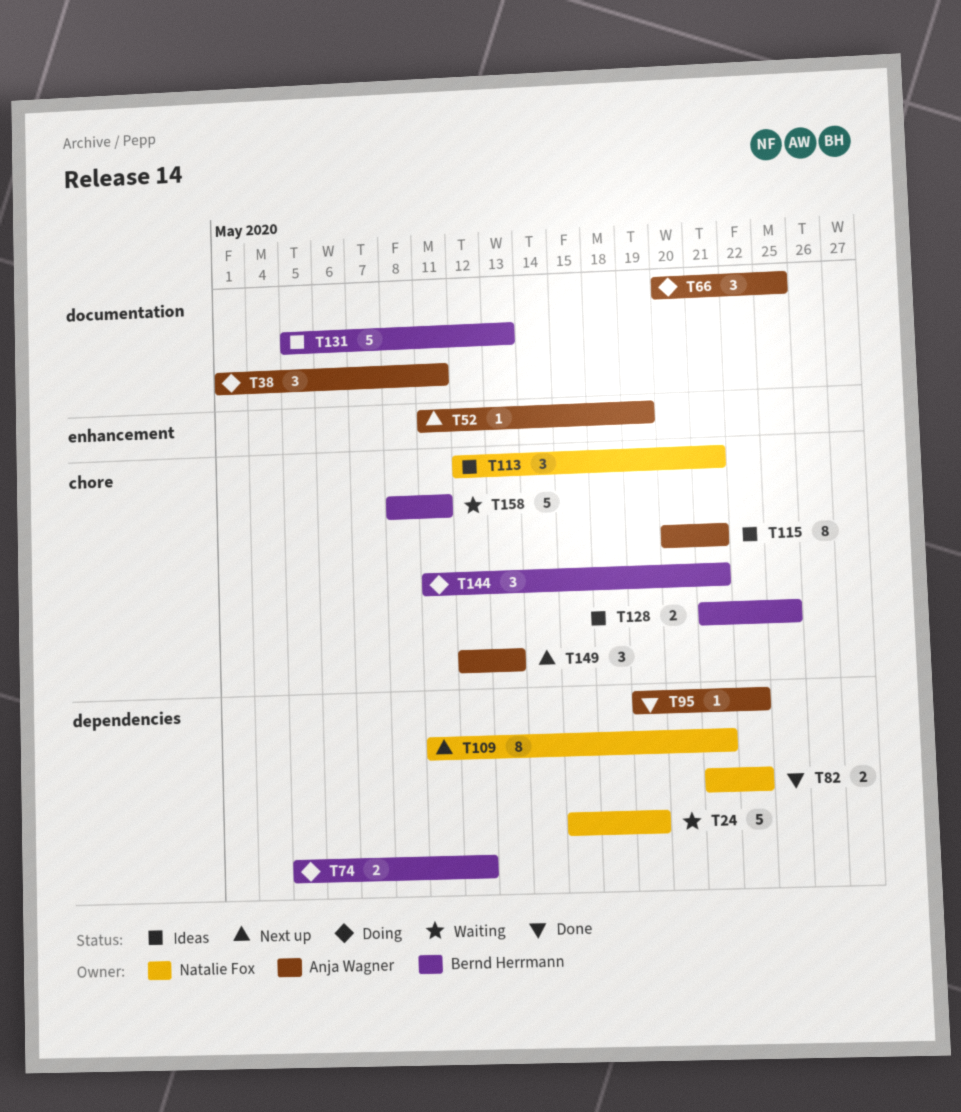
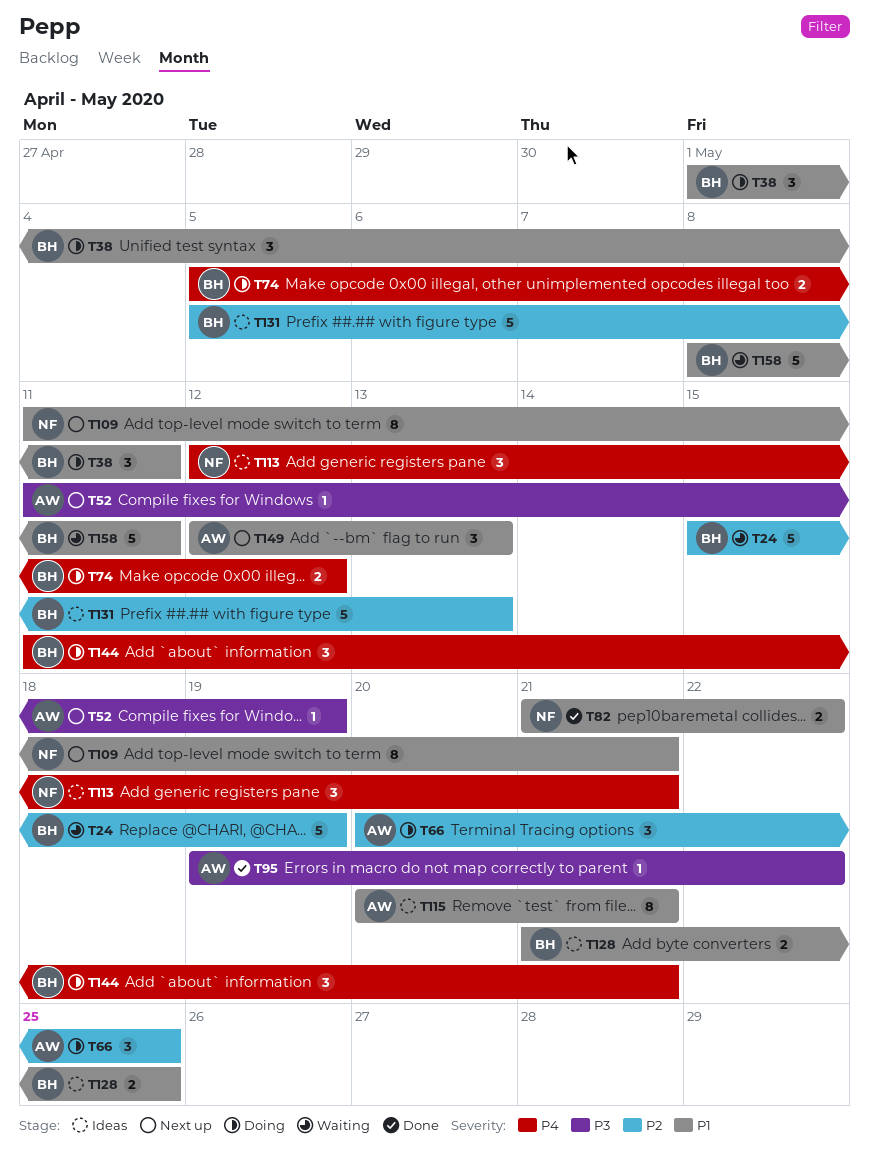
T24, owner: Natalie Fox -> Bernd Herrmann
T38, owner: Anja Wagner -> Bernd Herrmann

